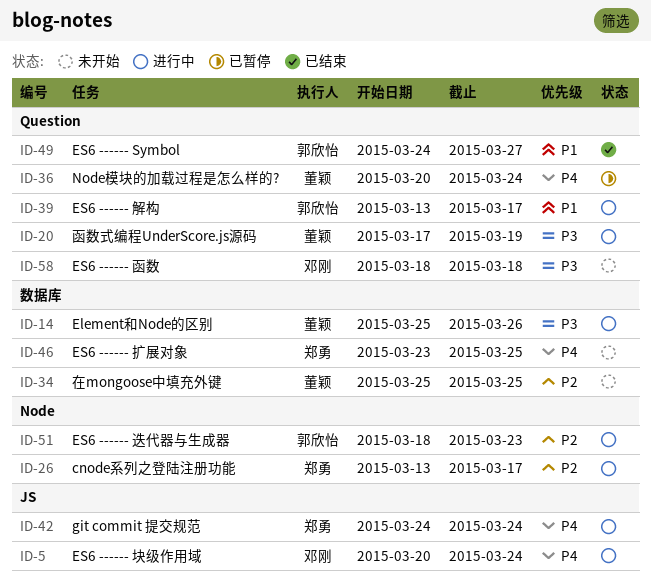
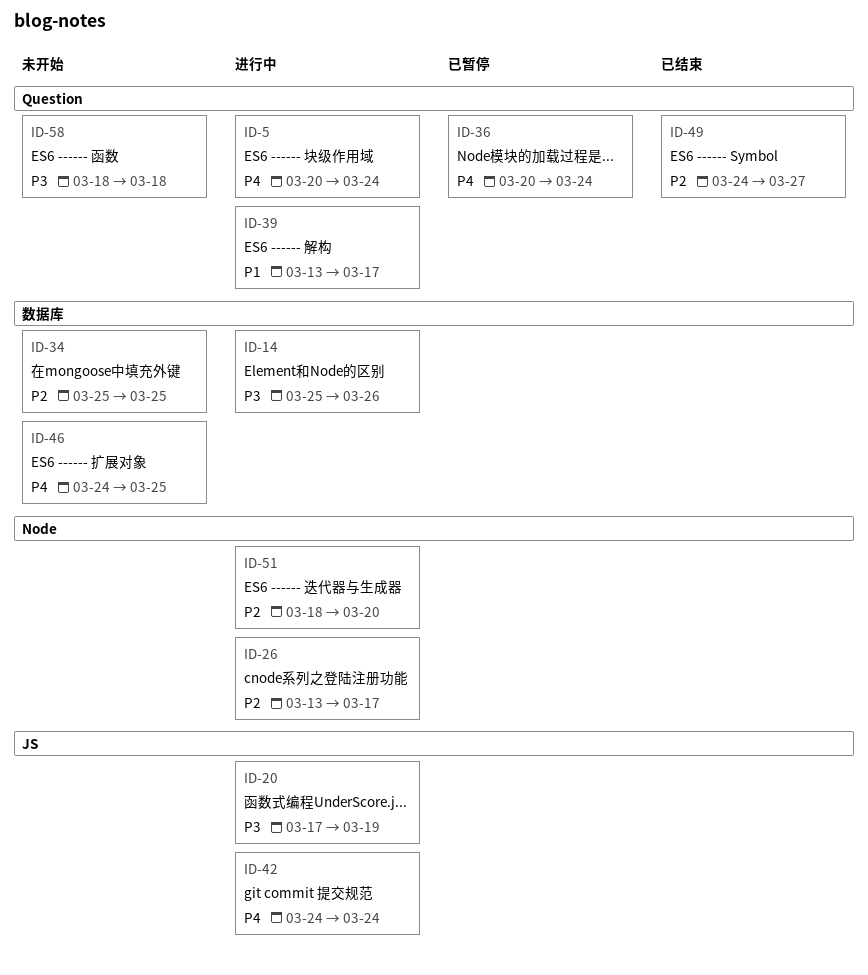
ID-5, label: JS -> Question
ID-20, label: Question -> JS
ID-46, start: Mar 23 -> Mar 24
ID-49, priority: P1 -> P2
ID-51, due: Mar 23 -> Mar 20

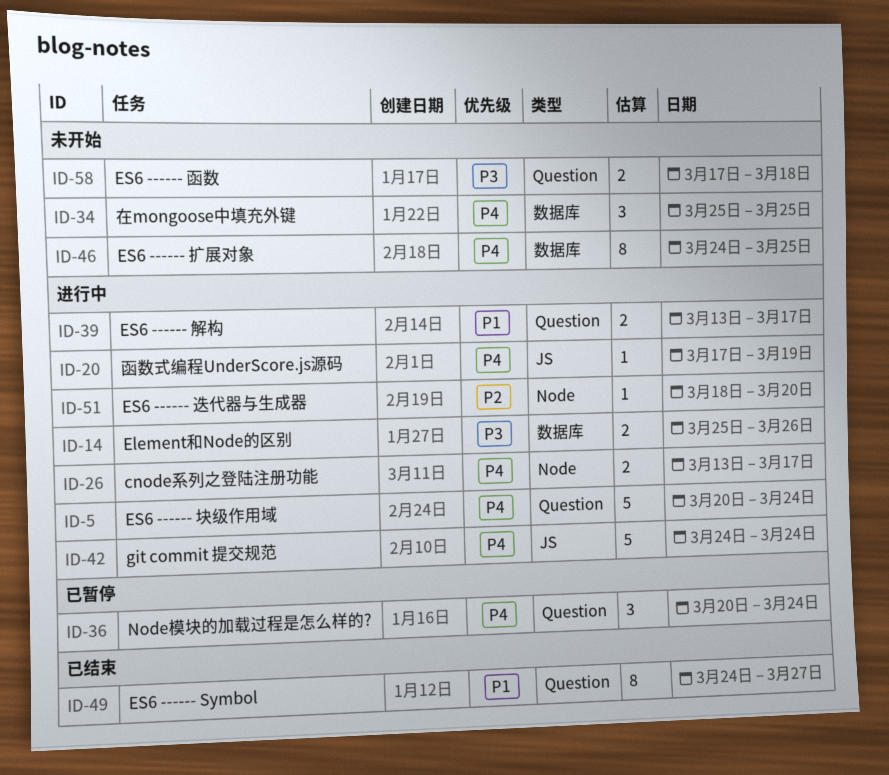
ID-20, priority: P3 -> P4
ID-26, priority: P2 -> P4
ID-34, priority: P2 -> P4
ID-49, priority: P2 -> P1
ID-58, start: Mar 18 -> Mar 17

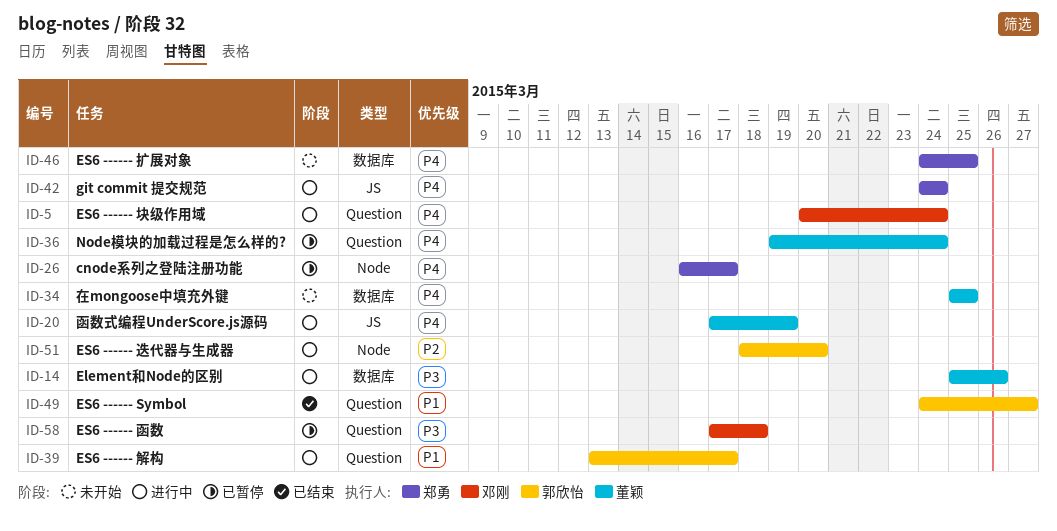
ID-26, status: 进行中 -> 已暂停
ID-26, start: Mar 13 -> Mar 16
ID-36, start: Mar 20 -> Mar 19
ID-58, status: 未开始 -> 已暂停

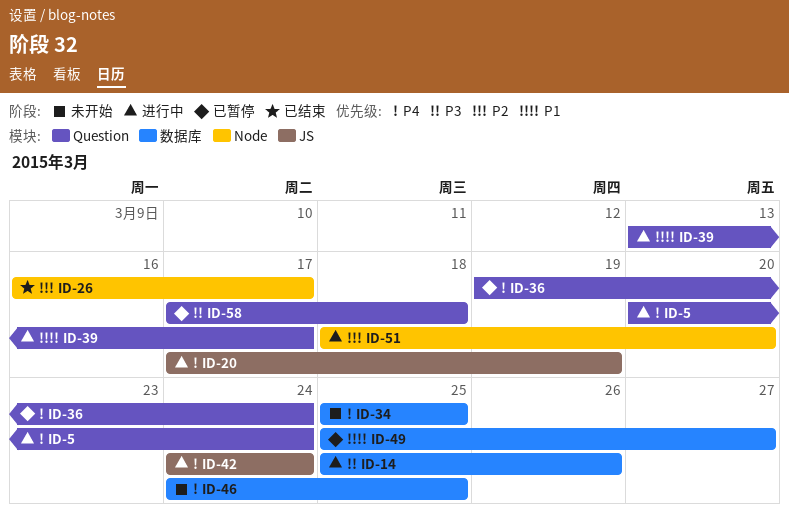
ID-26, status: 已暂停 -> 已结束
ID-26, priority: P4 -> P2
ID-49, status: 已结束 -> 已暂停
ID-49, label: Question -> 数据库
ID-49, start: Mar 24 -> Mar 25

